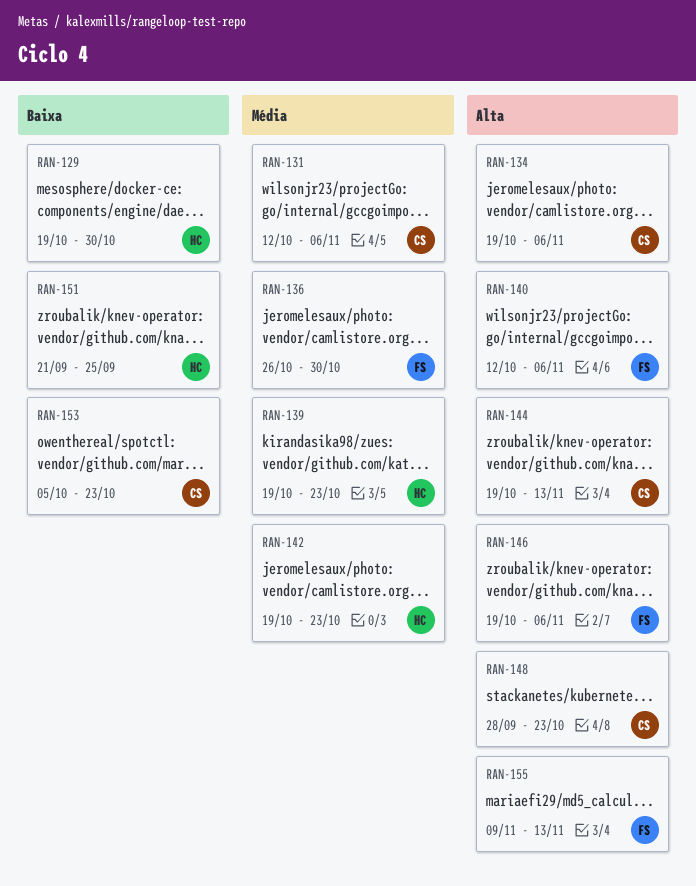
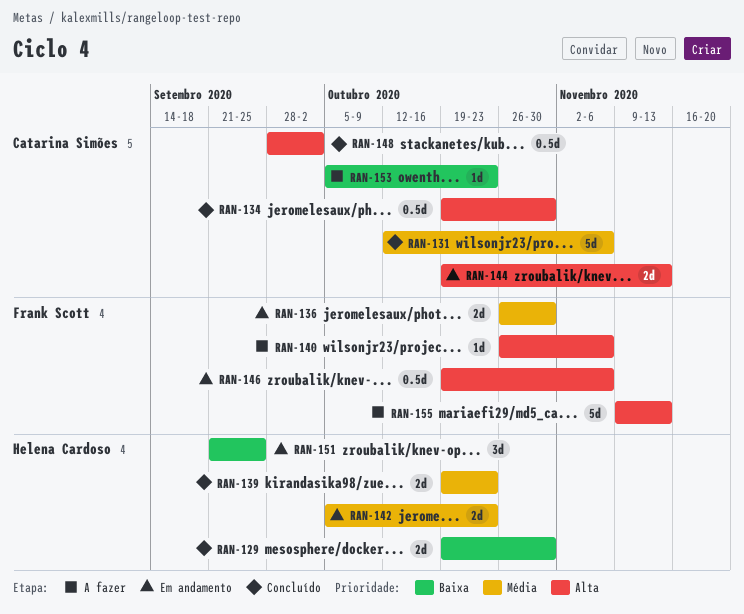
RAN-134, due: Nov 6 -> Oct 30
RAN-140, start: Oct 12 -> Oct 26
RAN-142, start: Oct 19 -> Oct 5
RAN-148, due: Oct 23 -> Oct 2

